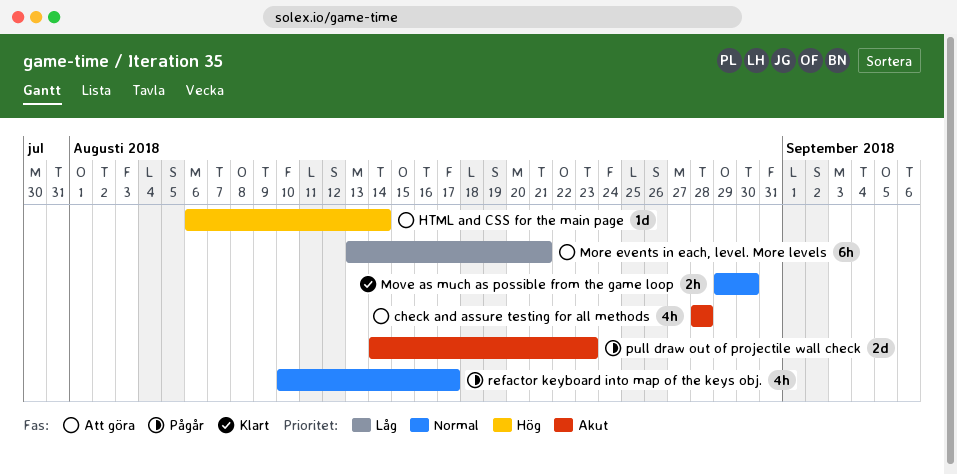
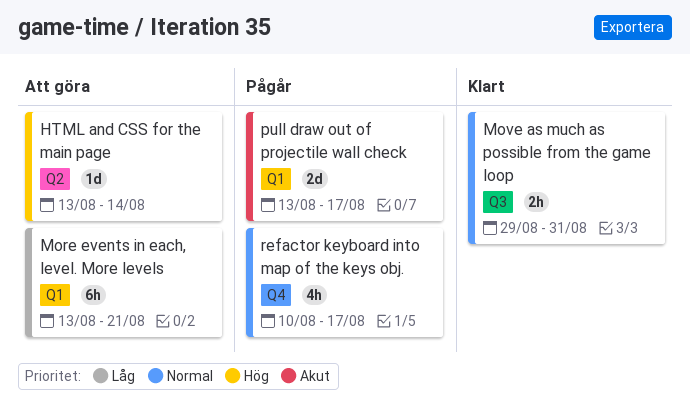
check and assure testing for all methods: present -> none
HTML and CSS for the main page, start: Aug 6 -> Aug 13
Move as much as possible from the game loop, due: Aug 30 -> Aug 31
pull draw out of projectile wall check, start: Aug 14 -> Aug 13
pull draw out of projectile wall check, due: Aug 23 -> Aug 17

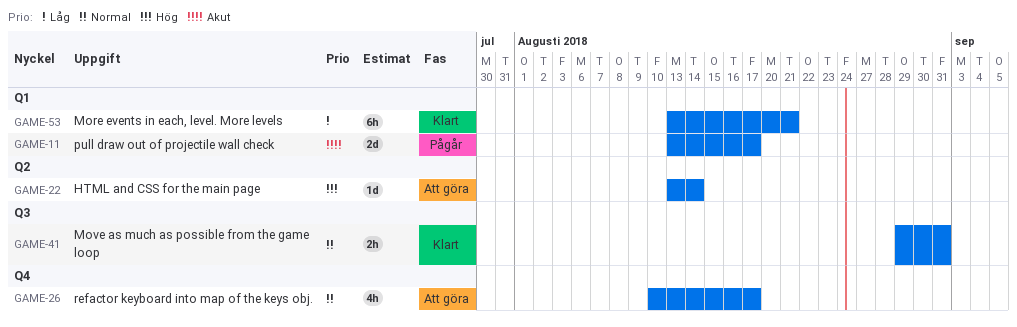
More events in each, level. More levels, status: Att göra -> Klart
refactor keyboard into map of the keys obj., status: Pågår -> Att göra

